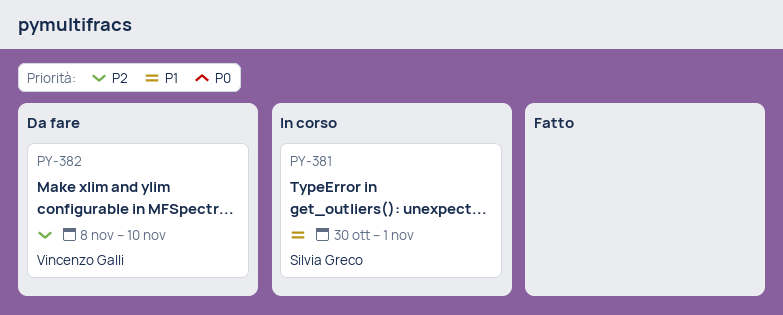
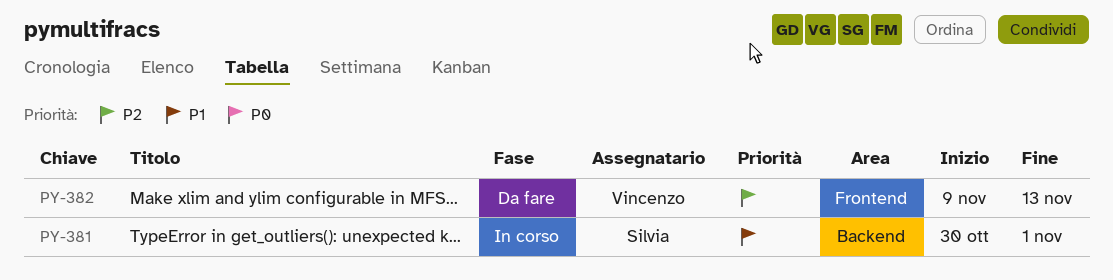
PY-382, start: Nov 8 -> Nov 9
PY-382, due: Nov 10 -> Nov 13

